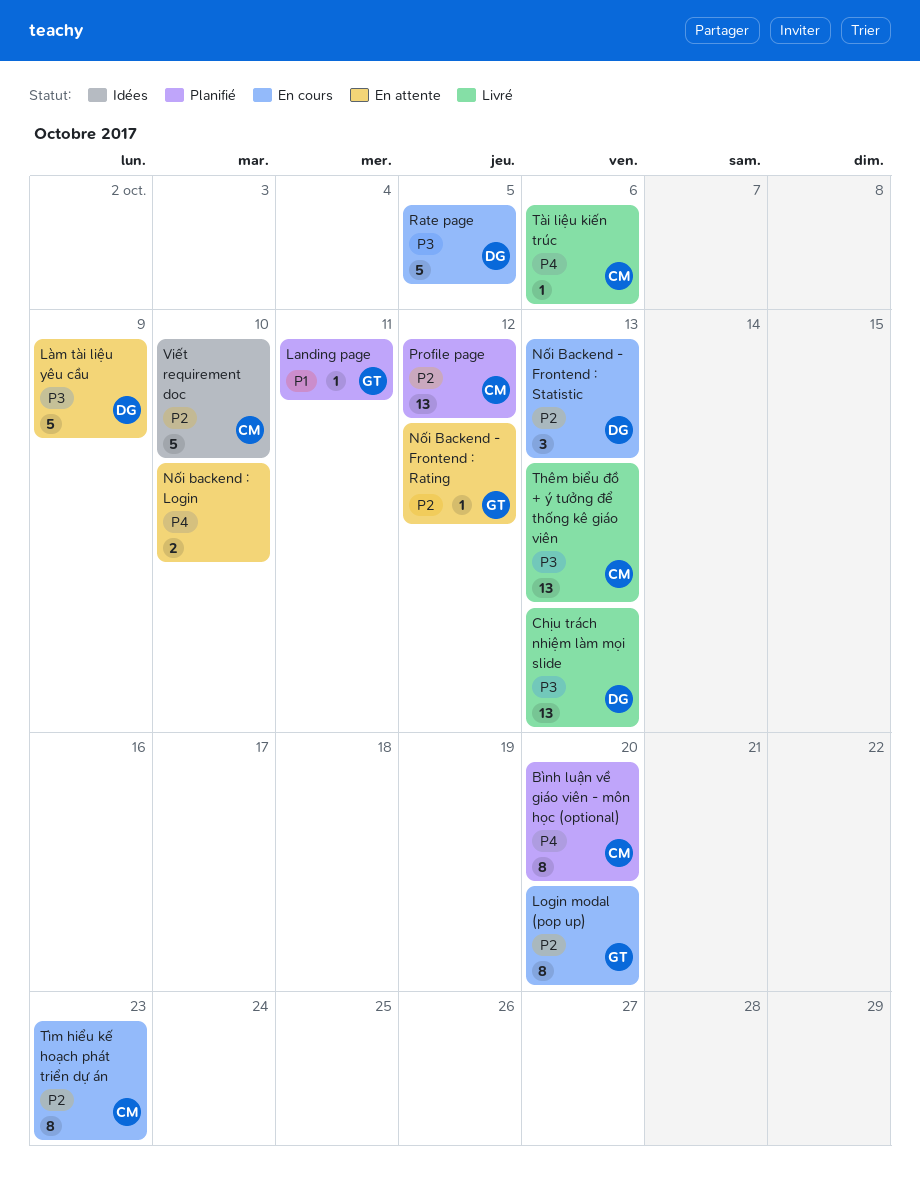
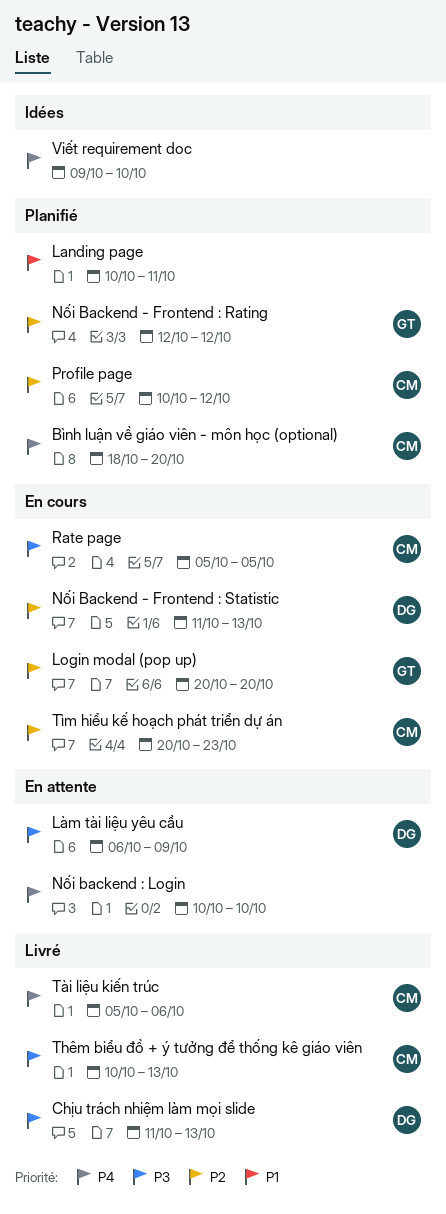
Landing page, owner: GT -> none
Nối Backend - Frontend : Rating, status: En attente -> Planifié
Rate page, owner: DG -> CM
Viết requirement doc, owner: CM -> none
Viết requirement doc, priority: P2 -> P4

